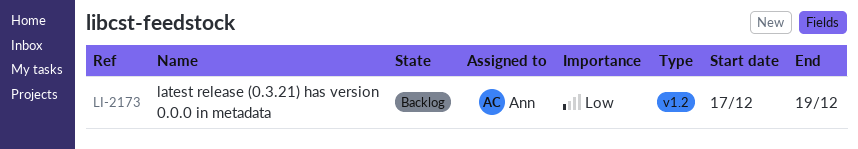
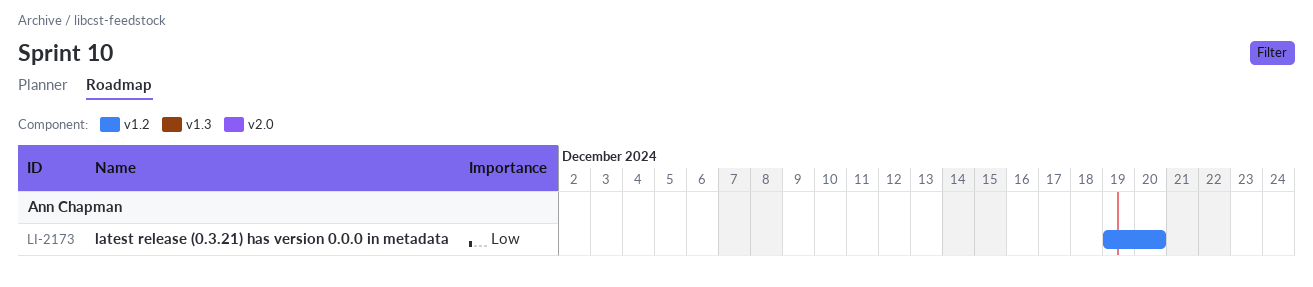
LI-2173, start: Dec 17 -> Dec 19
LI-2173, due: Dec 19 -> Dec 20

